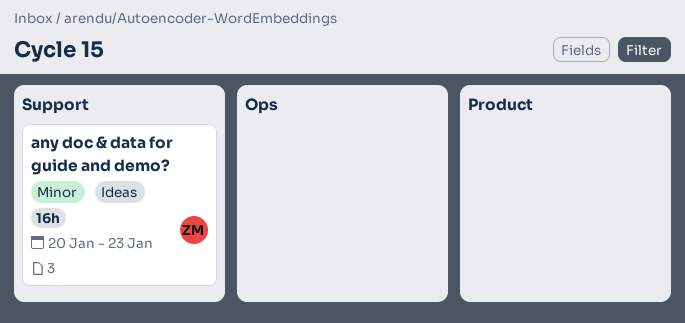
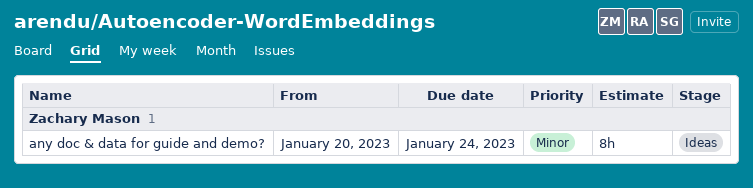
any doc & data for guide and demo?, estimate: 16h -> 8h
any doc & data for guide and demo?, due: Jan 23 -> Jan 24

